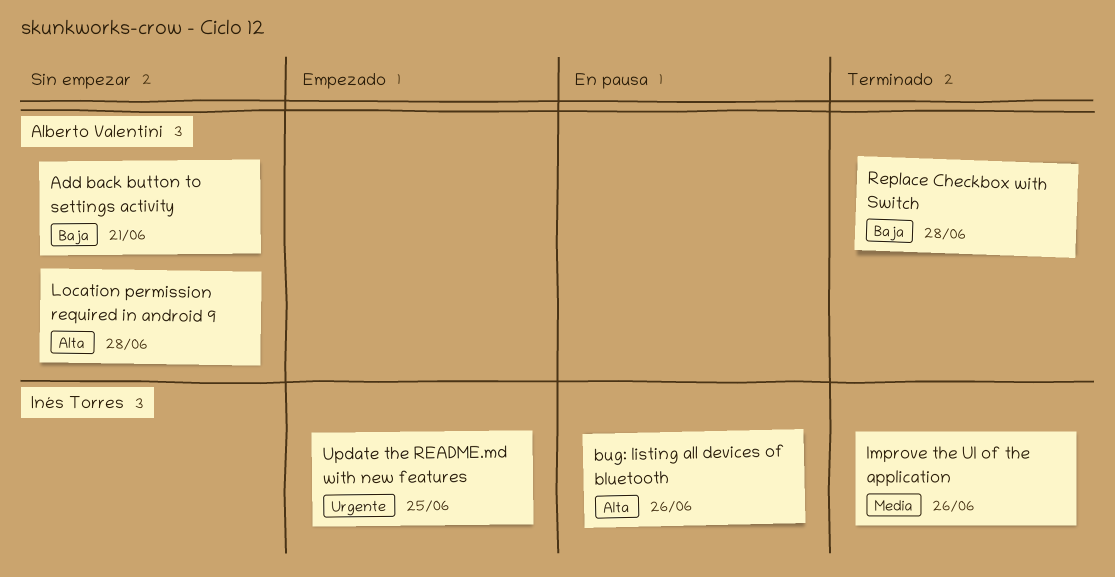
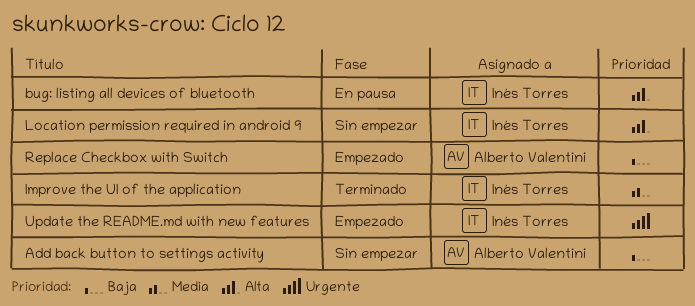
Location permission required in android 9, owner: Alberto Valentini -> Inés Torres
Replace Checkbox with Switch, status: Terminado -> Empezado

